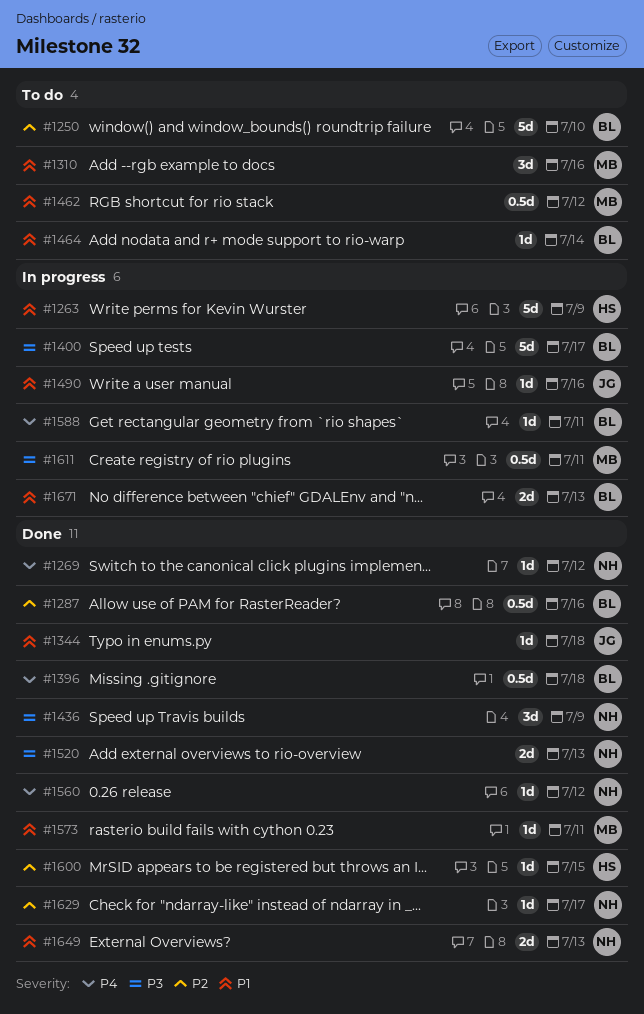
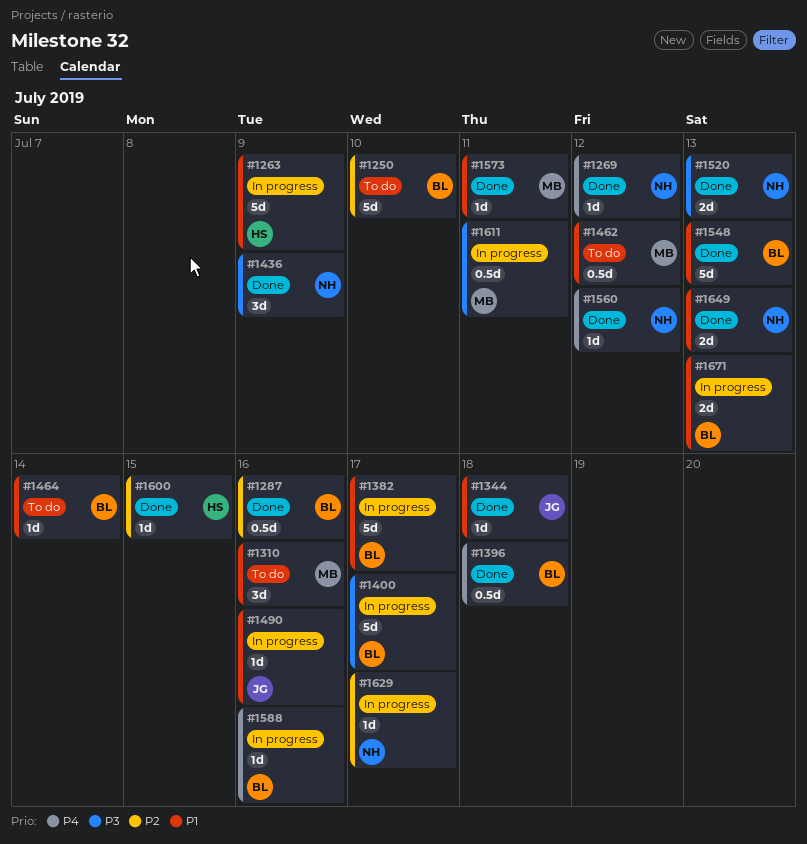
#1382: none -> present
#1548: none -> present
#1588, due: Jul 11 -> Jul 16
#1629, status: Done -> In progress

